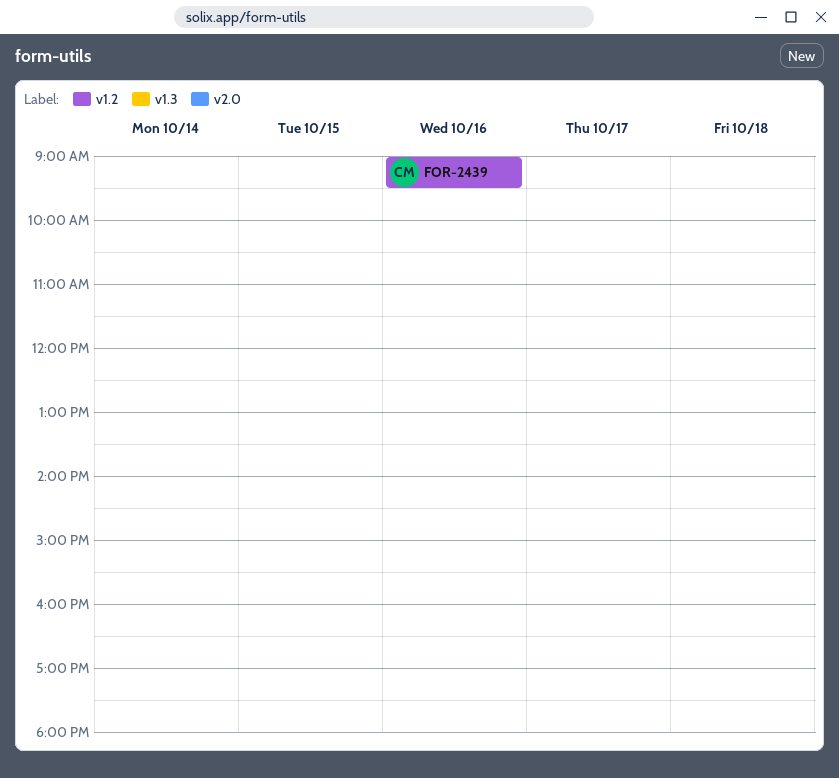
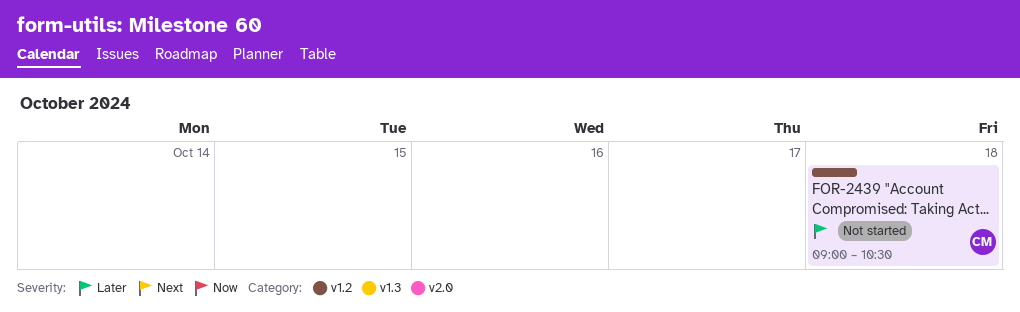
FOR-2439, day: Oct 16 -> Oct 18
FOR-2439, ends: 09:30 -> 10:30

